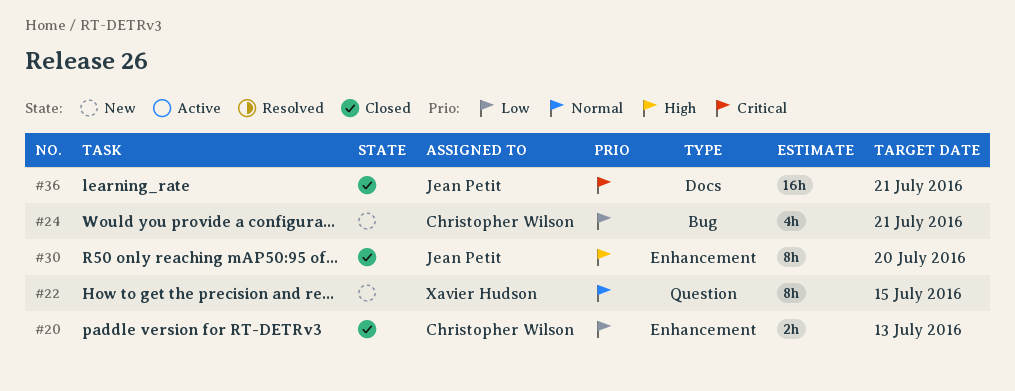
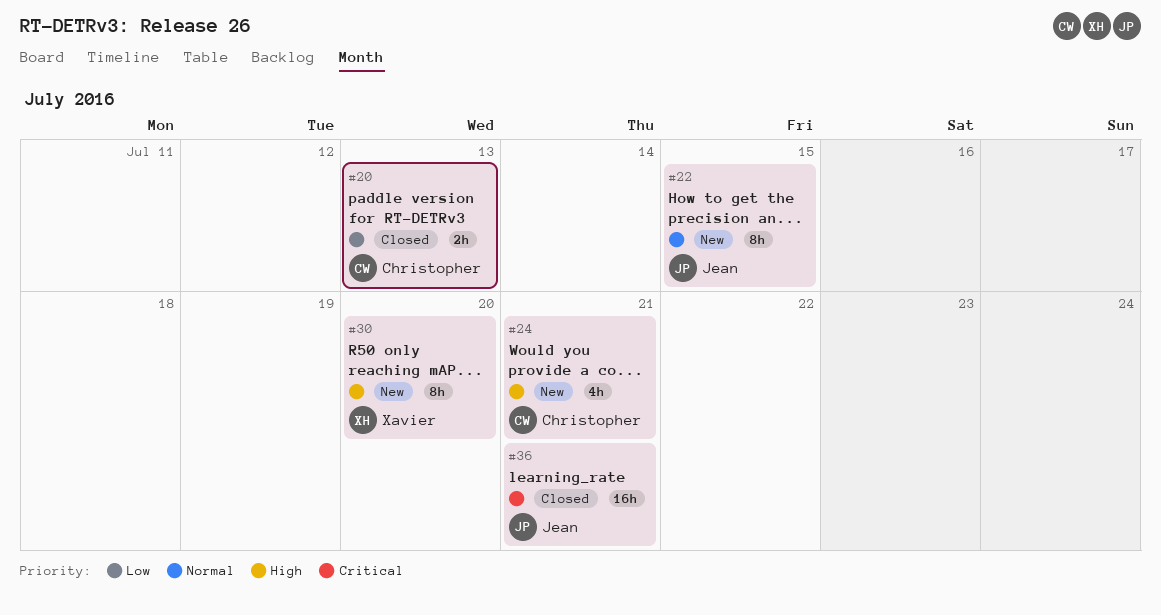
#22, owner: Xavier Hudson -> Jean Petit
#24, priority: Low -> High
#30, status: Closed -> New
#30, owner: Jean Petit -> Xavier Hudson

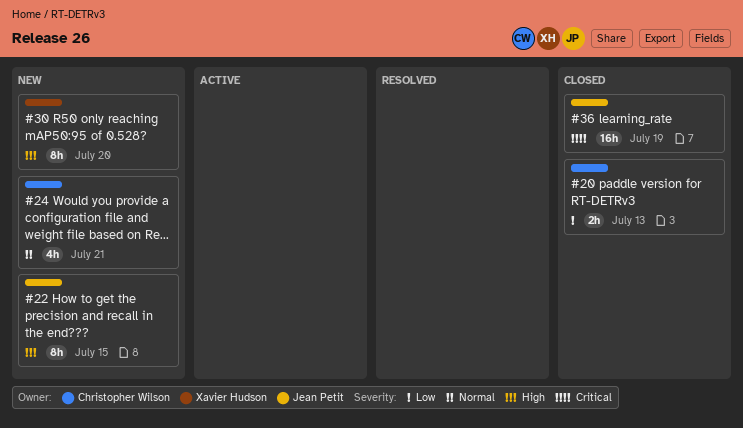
#22, priority: Normal -> High
#24, priority: High -> Normal
#36, due: Jul 21 -> Jul 19

